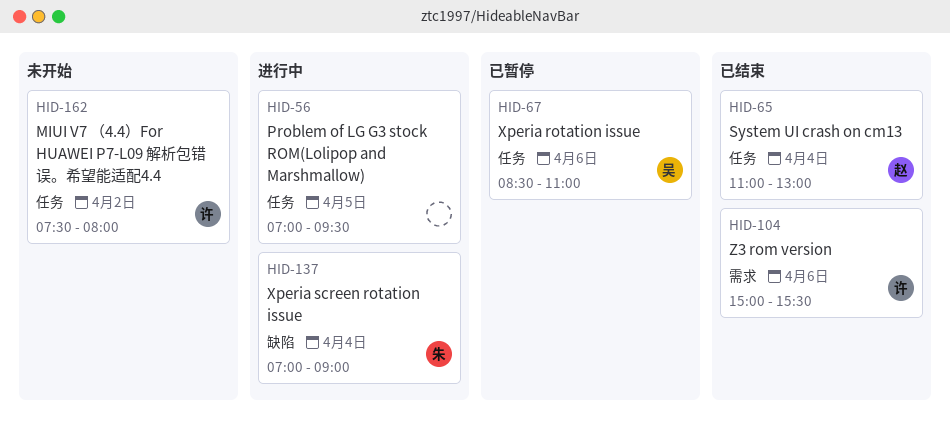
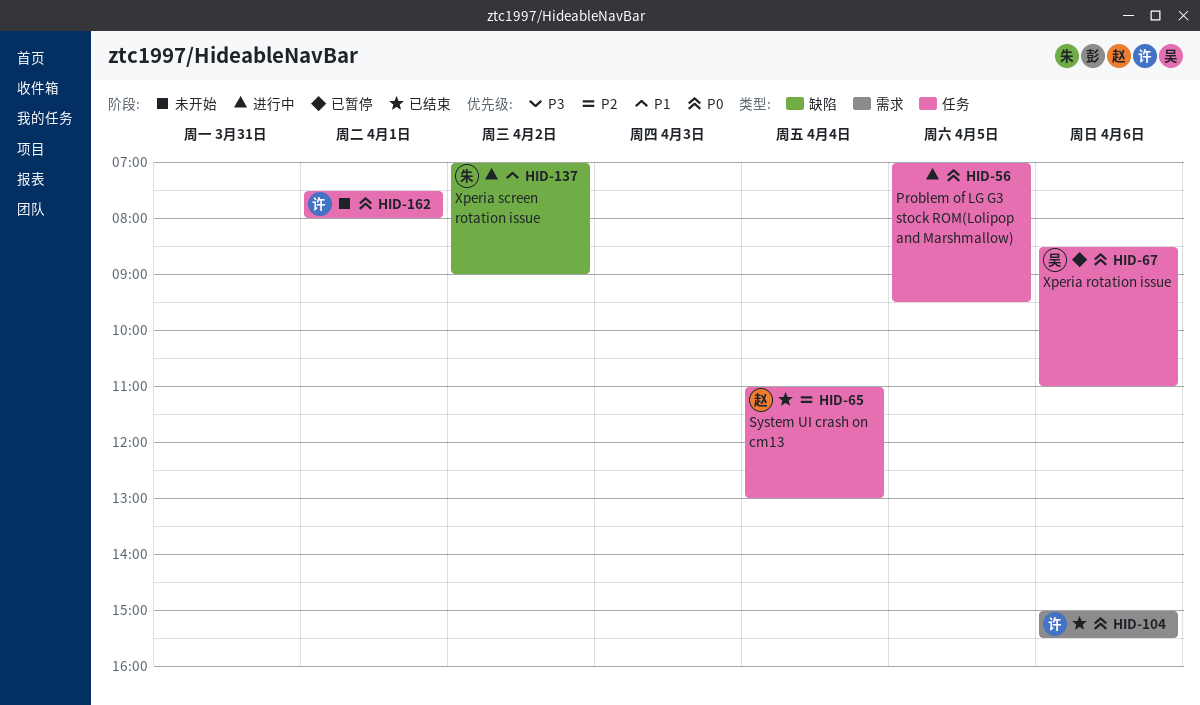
HID-137, day: Apr 4 -> Apr 2
HID-162, day: Apr 2 -> Apr 1

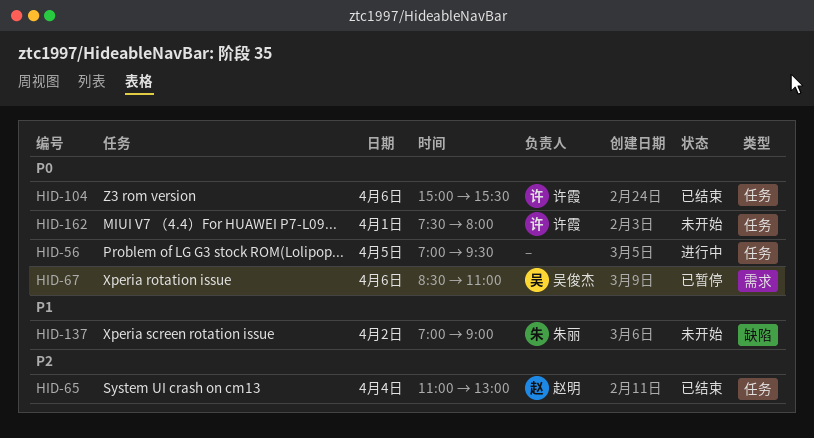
HID-67, label: 任务 -> 需求
HID-104, label: 需求 -> 任务
HID-137, status: 进行中 -> 未开始

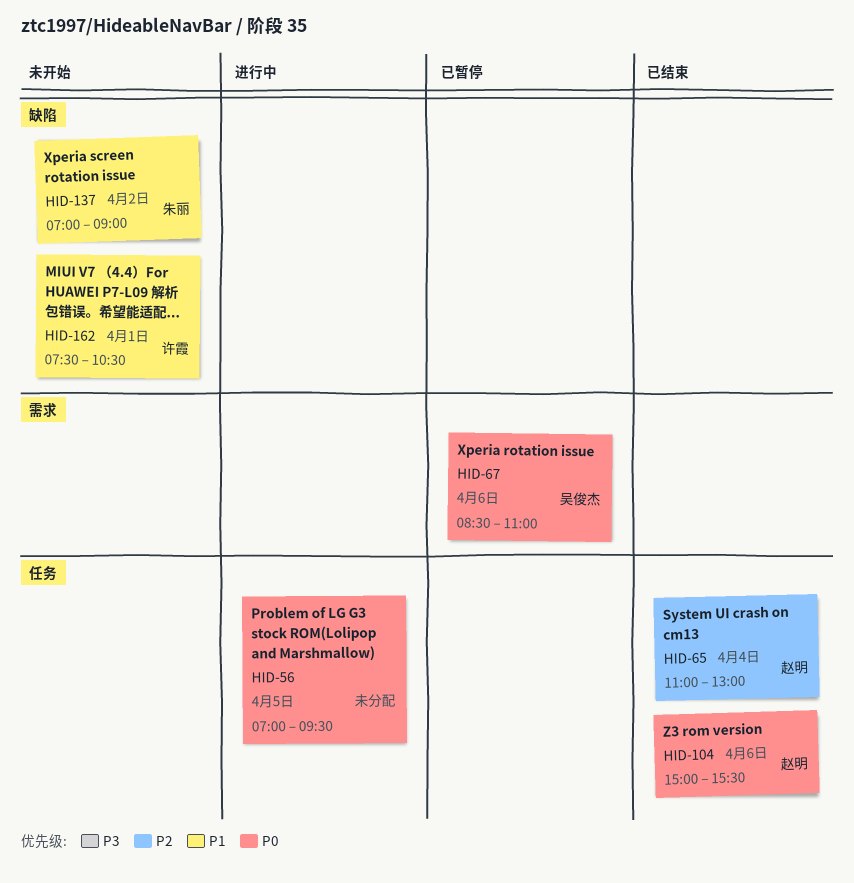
HID-104, owner: 许霞 -> 赵明
HID-162, priority: P0 -> P1
HID-162, label: 任务 -> 缺陷
HID-162, ends: 08:00 -> 10:30

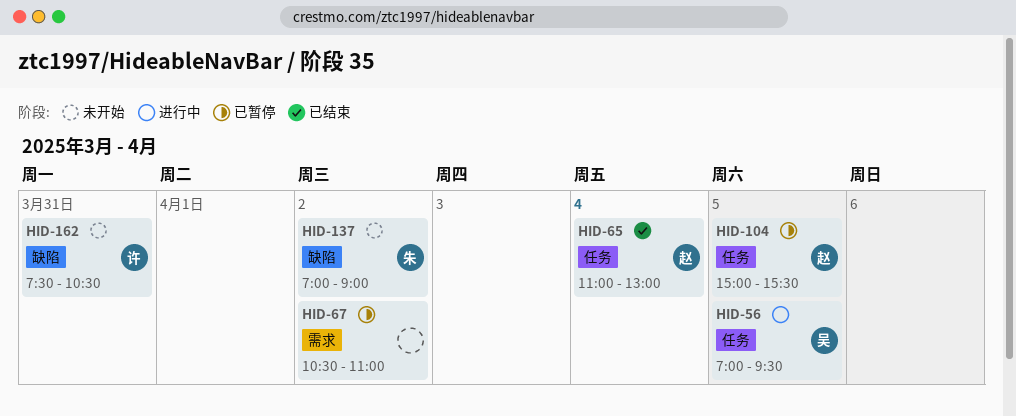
HID-56, owner: none -> 吴俊杰
HID-67, owner: 吴俊杰 -> none
HID-67, day: Apr 6 -> Apr 2
HID-67, begins: 08:30 -> 10:30
HID-104, status: 已结束 -> 已暂停
HID-104, day: Apr 6 -> Apr 5
HID-162, day: Apr 1 -> Mar 31

